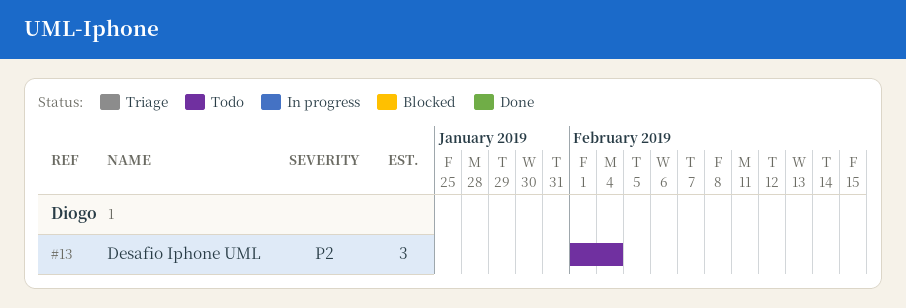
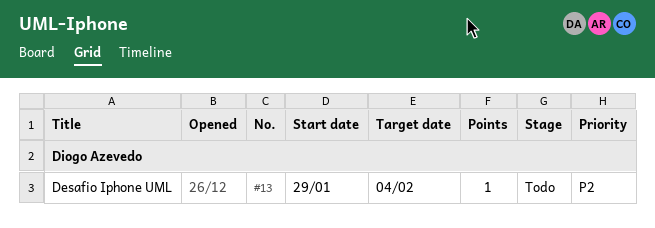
#13, estimate: 3 -> 1
#13, start: Feb 1 -> Jan 29

